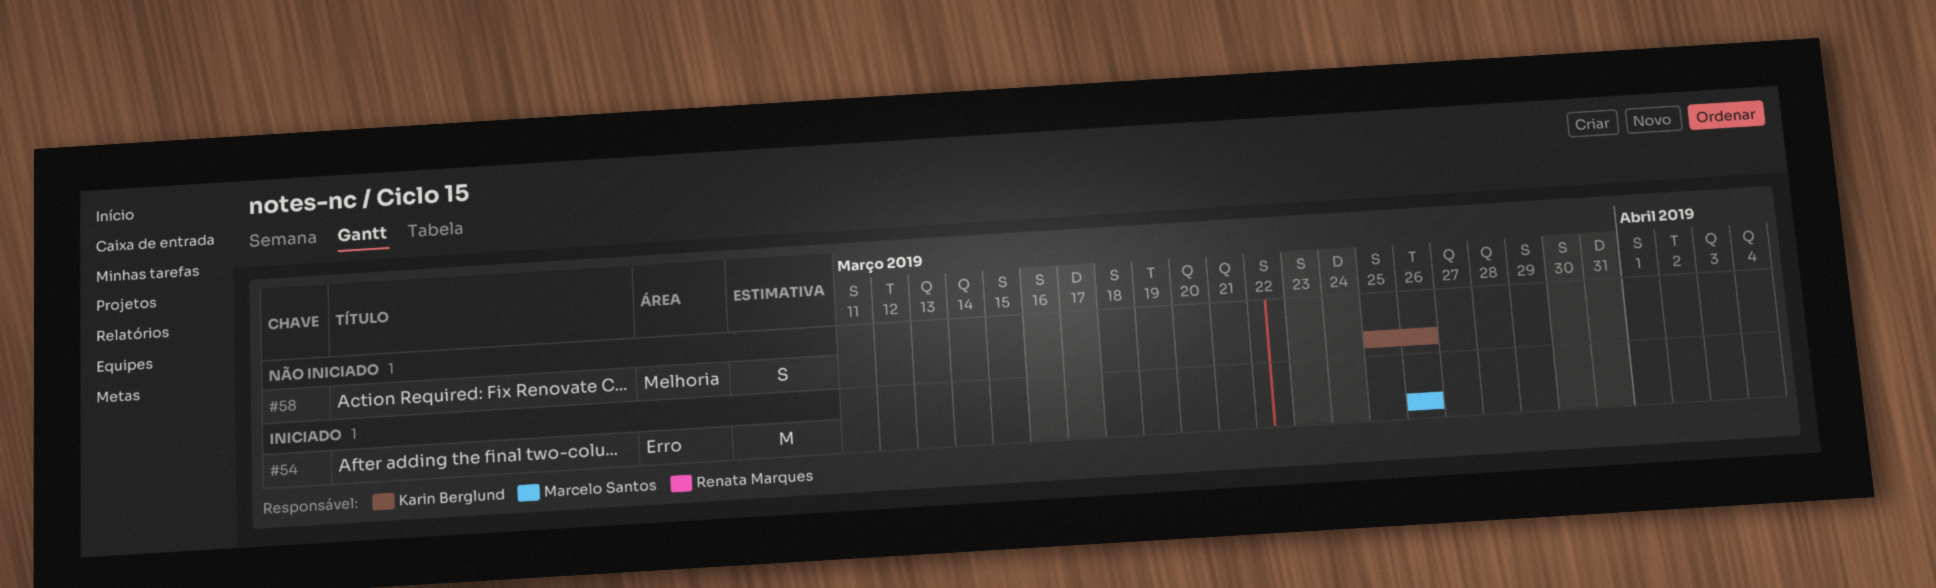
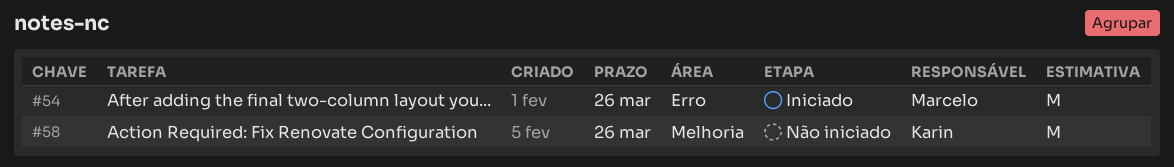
#58, estimate: S -> M

